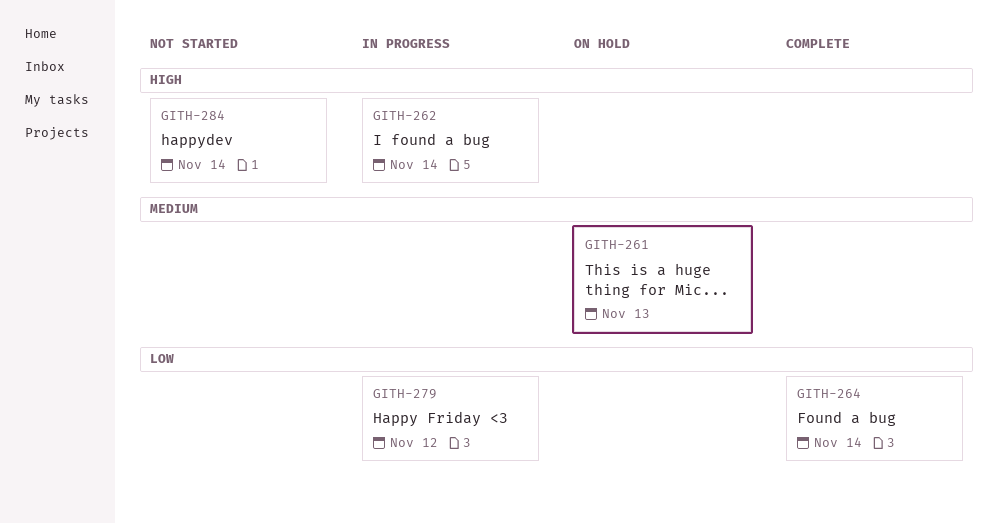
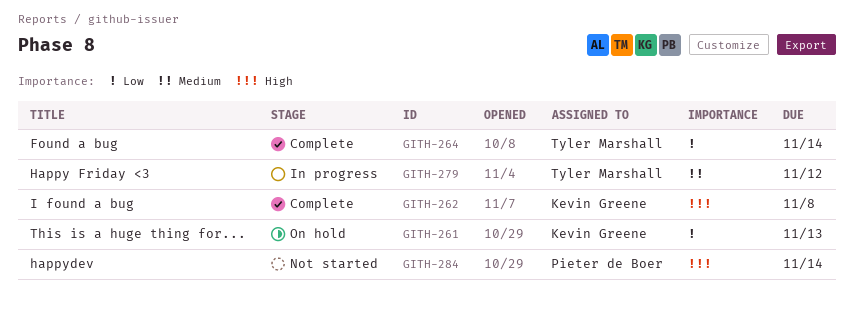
GITH-261, priority: Medium -> Low
GITH-262, status: In progress -> Complete
GITH-262, due: Nov 14 -> Nov 8
GITH-279, priority: Low -> Medium

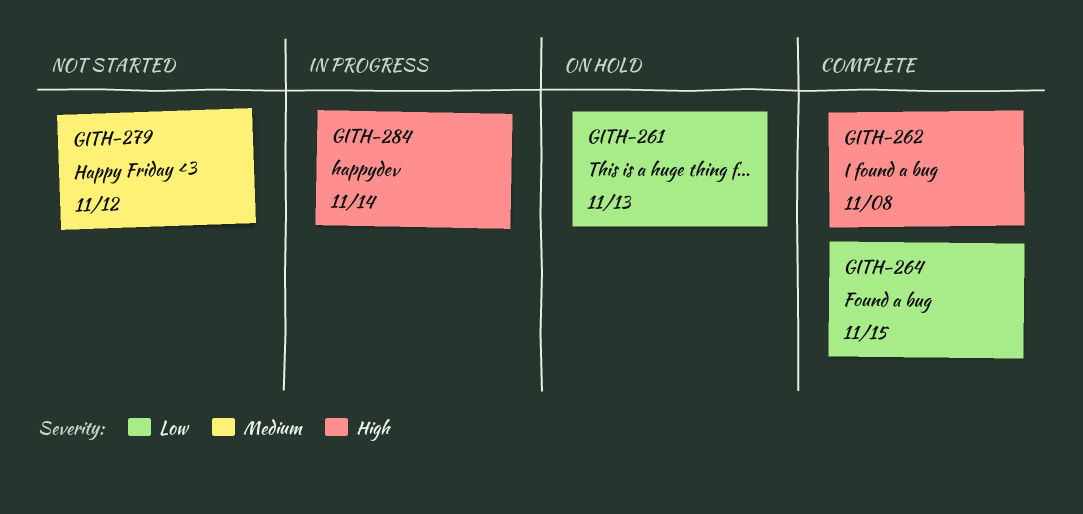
GITH-264, due: Nov 14 -> Nov 15
GITH-279, status: In progress -> Not started
GITH-284, status: Not started -> In progress

